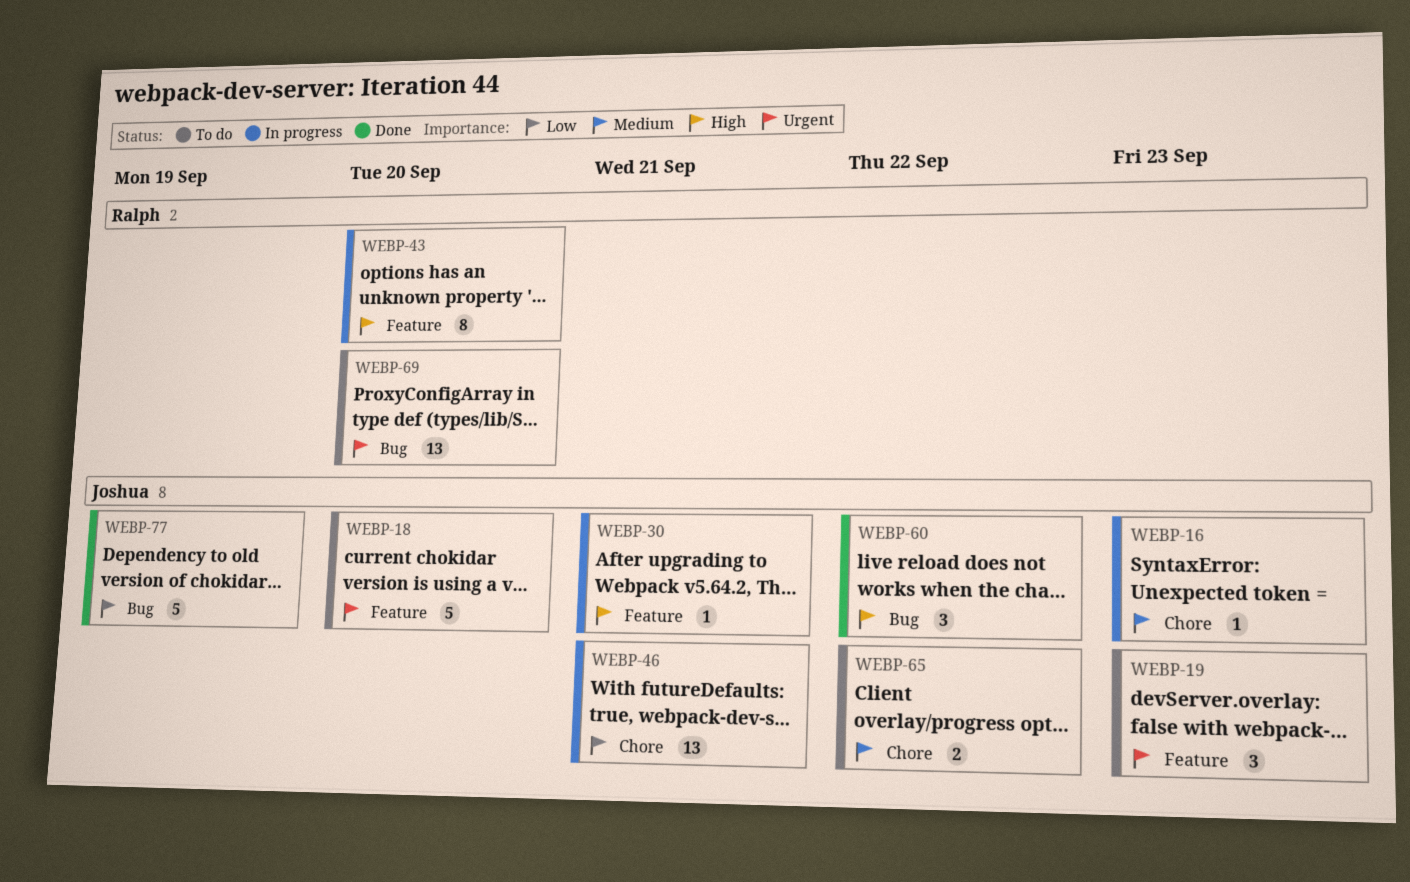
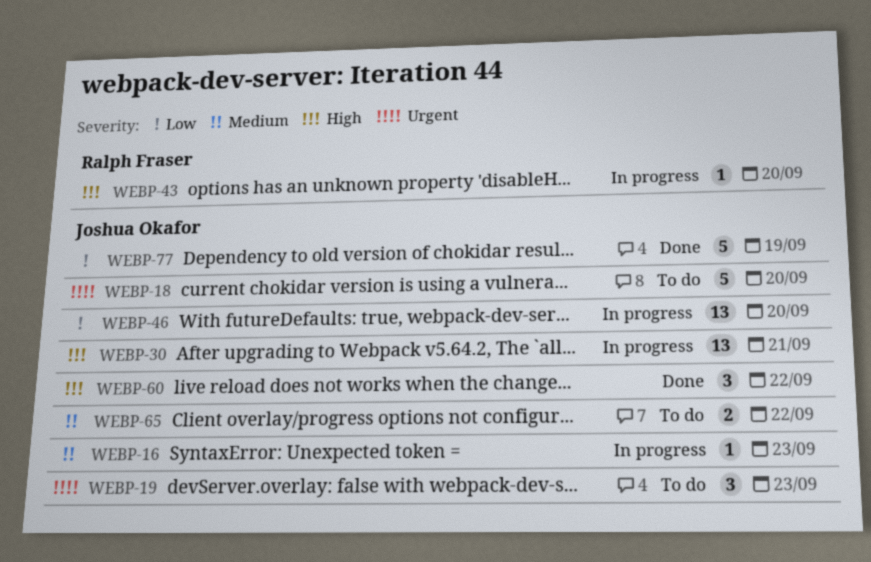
WEBP-30, estimate: 1 -> 13
WEBP-43, estimate: 8 -> 1
WEBP-46, due: Sep 21 -> Sep 20
WEBP-69: present -> none

